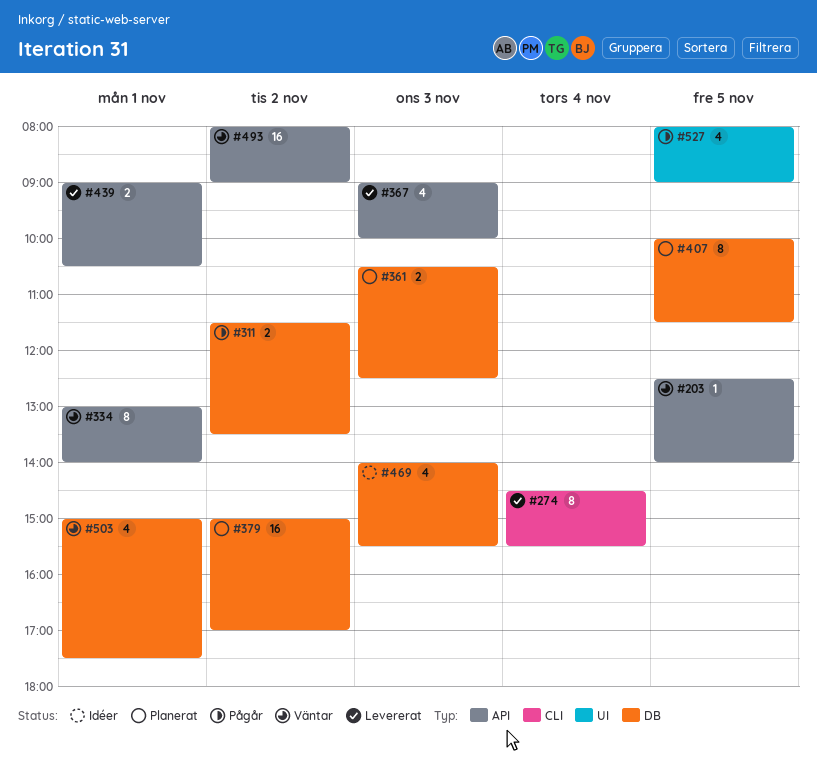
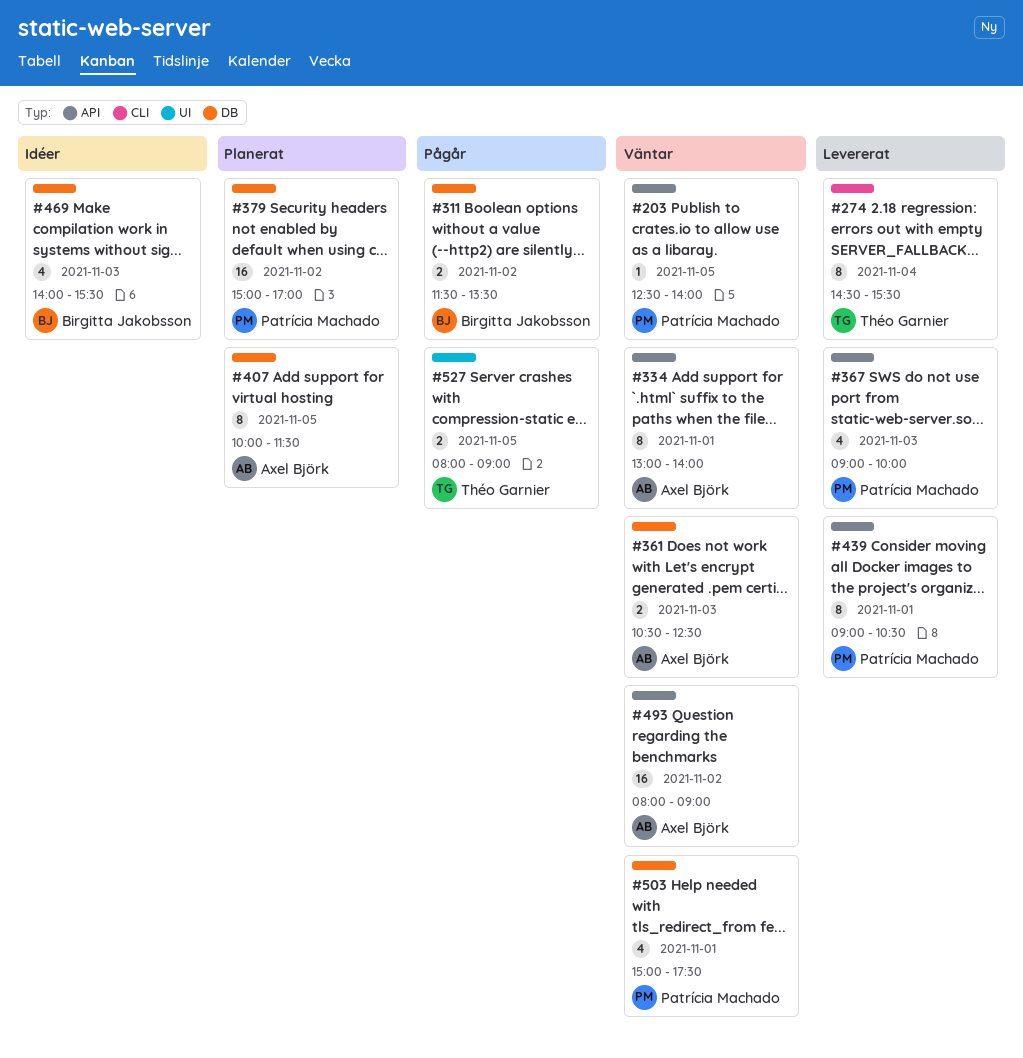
#361, status: Planerat -> Väntar
#439, estimate: 2 -> 8
#527, estimate: 4 -> 2

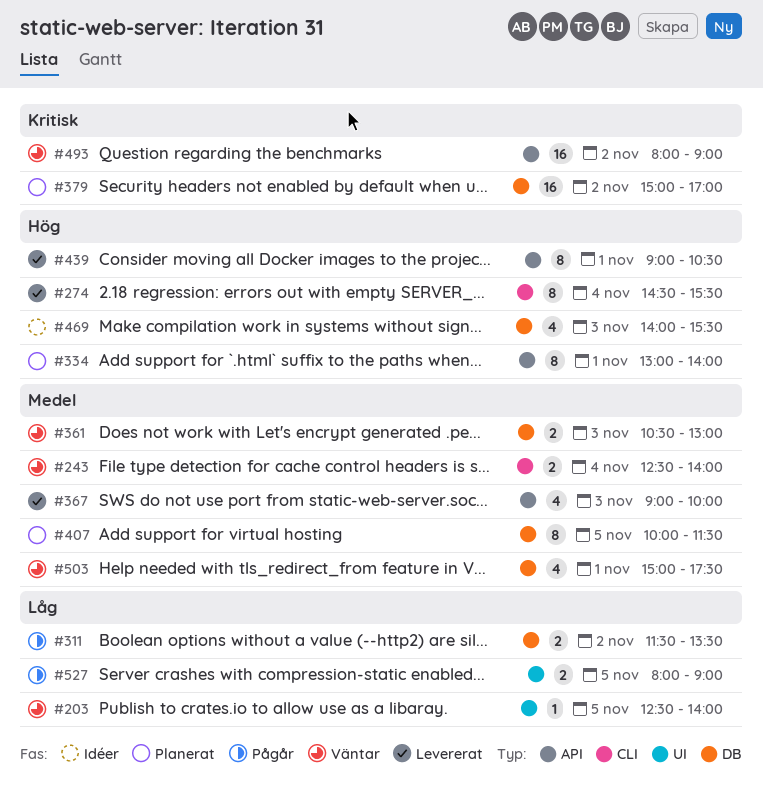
#203, label: API -> UI
#243: none -> present
#334, status: Väntar -> Planerat
#361, ends: 12:30 -> 13:00

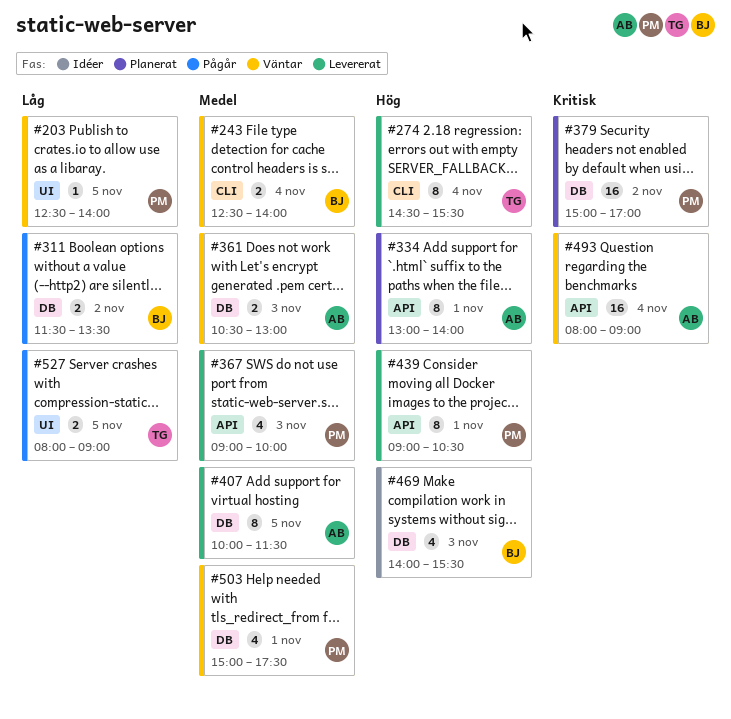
#407, status: Planerat -> Levererat
#493, day: Nov 2 -> Nov 4

